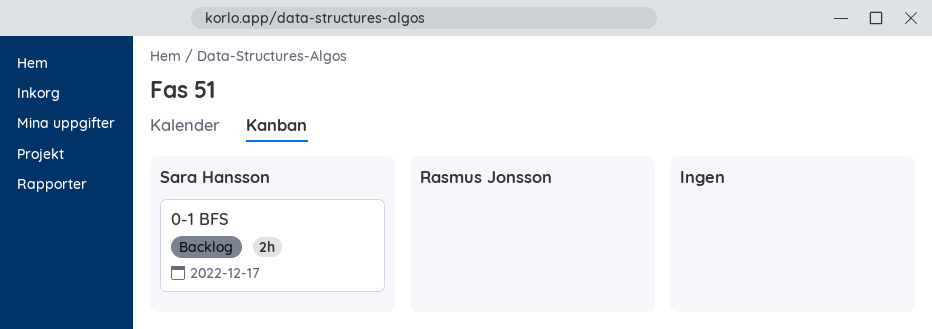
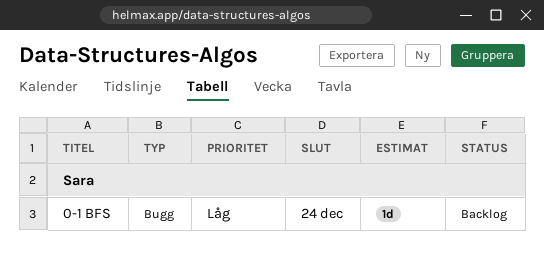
0-1 BFS, estimate: 2h -> 1d
0-1 BFS, due: Dec 17 -> Dec 24

